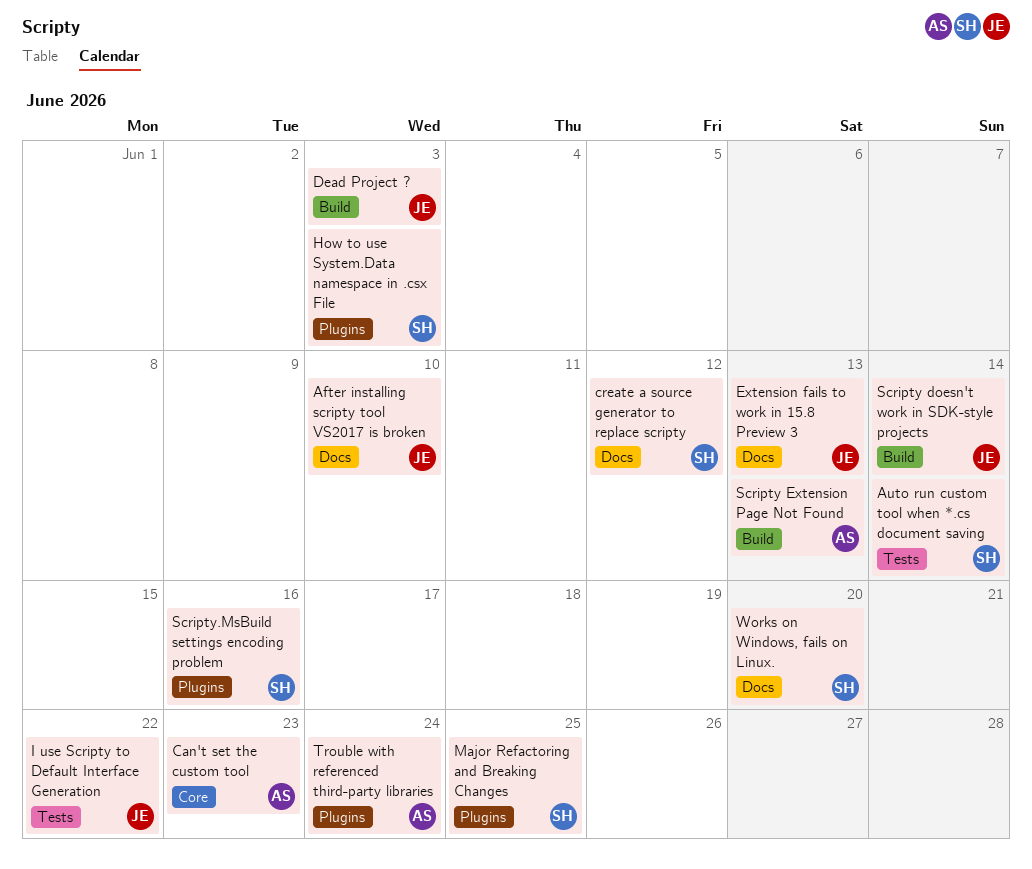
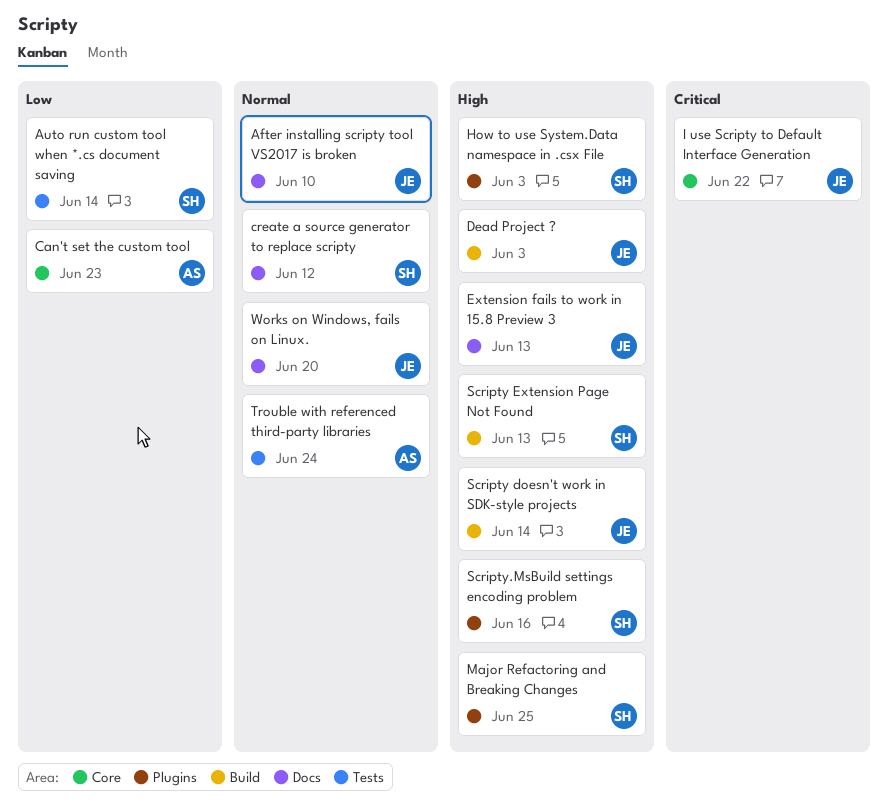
I use Scripty to Default Interface Generation, label: Tests -> Core
Scripty Extension Page Not Found, owner: AS -> SH
Trouble with referenced third-party libraries, label: Plugins -> Tests
Works on Windows, fails on Linux., owner: SH -> JE

